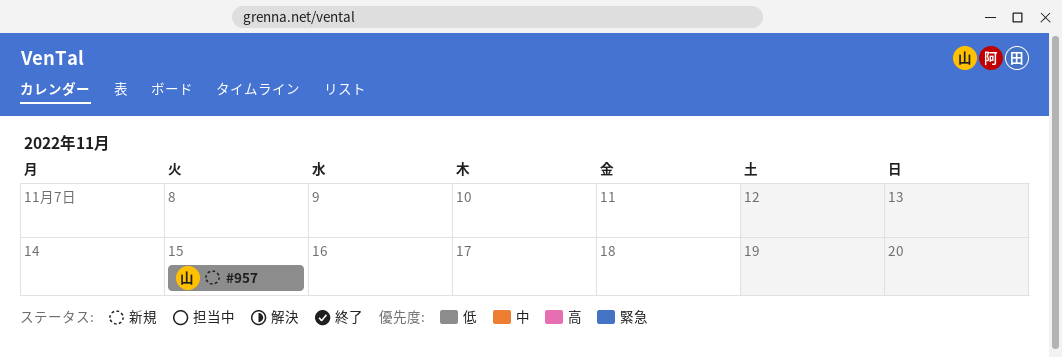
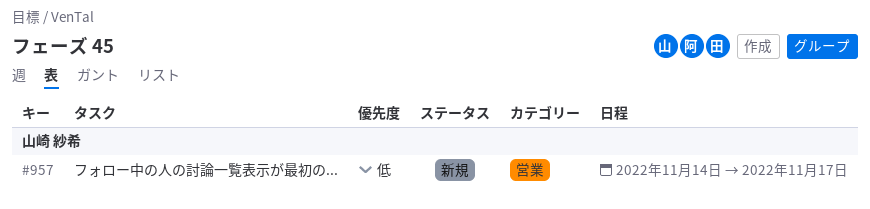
#957, start: Nov 15 -> Nov 14
#957, due: Nov 15 -> Nov 17

